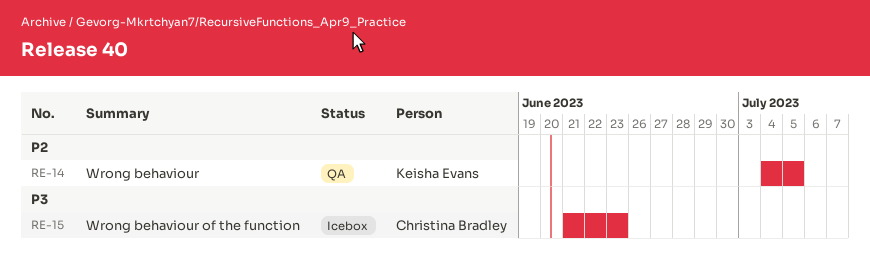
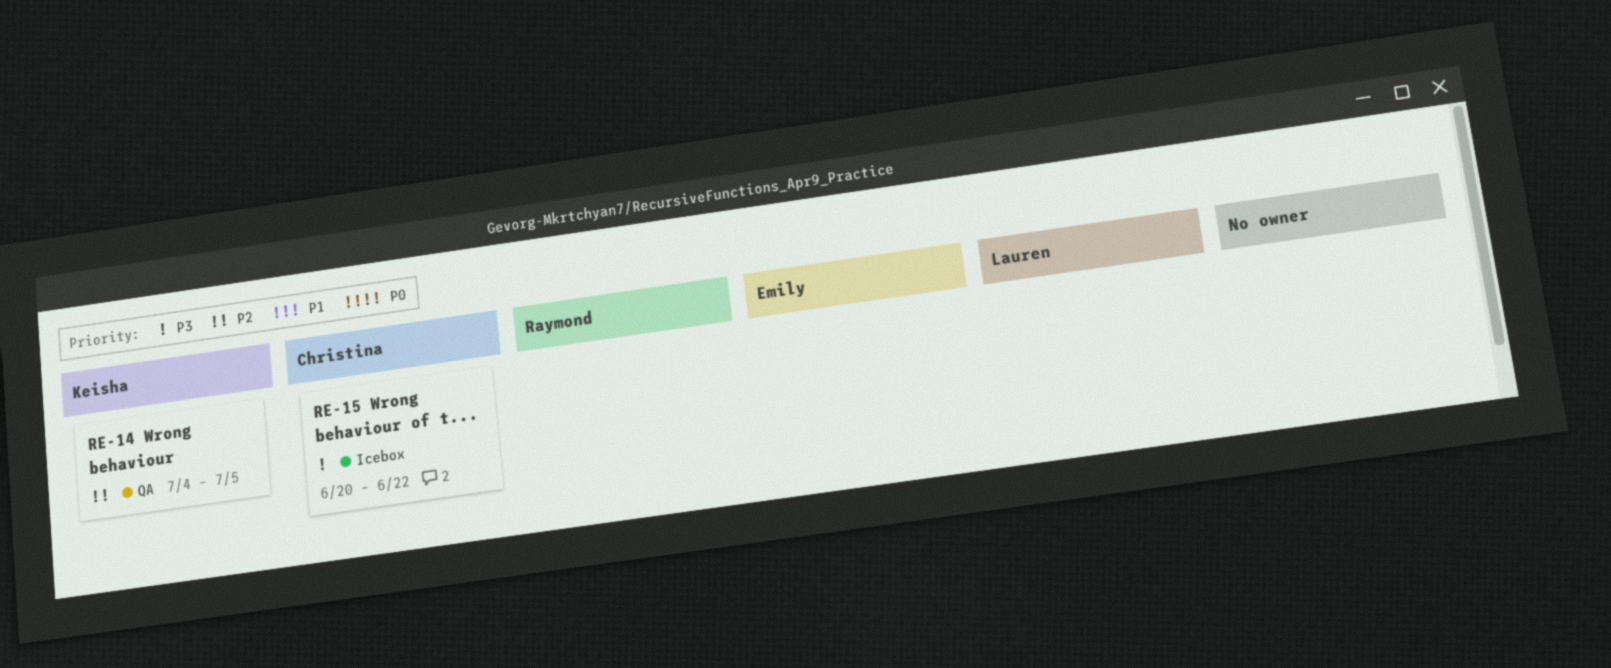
RE-15, start: Jun 21 -> Jun 20
RE-15, due: Jun 23 -> Jun 22

